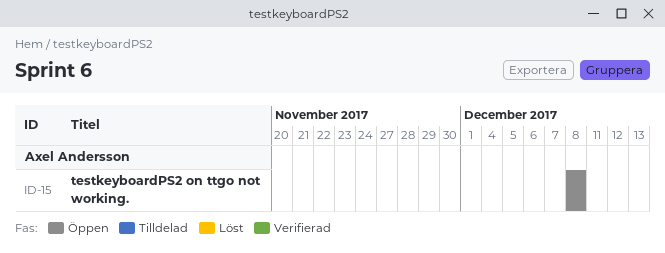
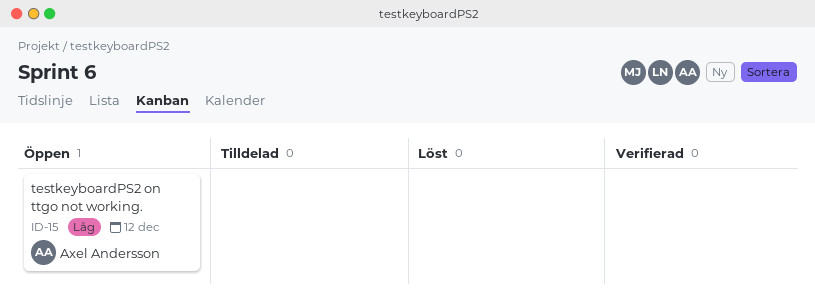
ID-15, due: Dec 8 -> Dec 12

